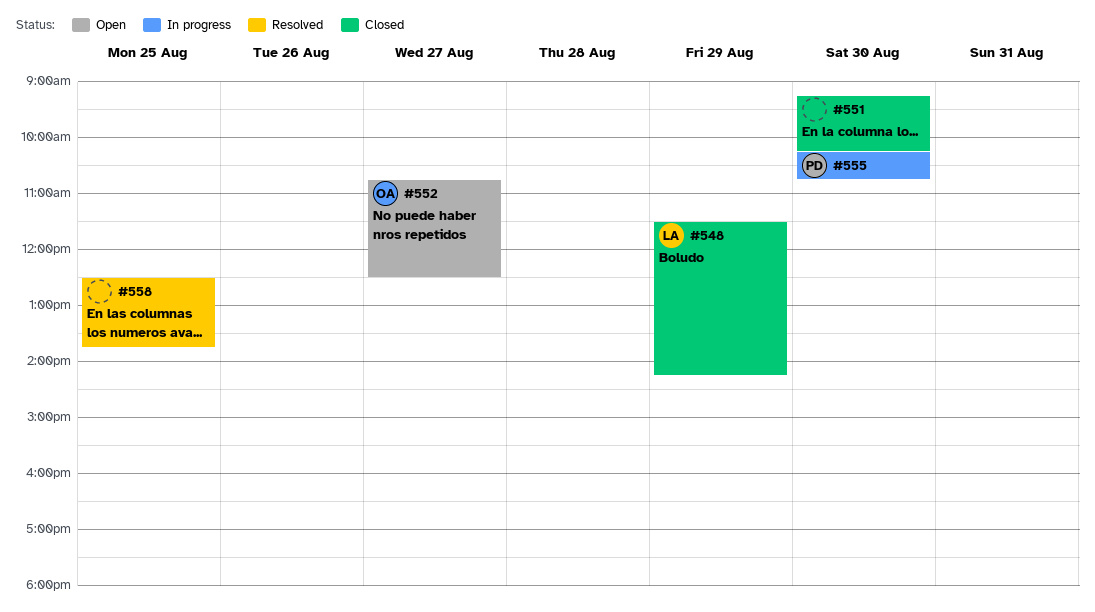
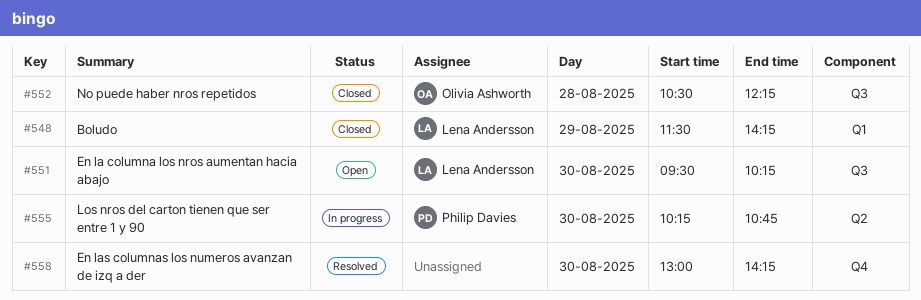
#551, status: Closed -> Open
#551, owner: none -> Lena Andersson
#551, begins: 09:15 -> 09:30
#552, status: Open -> Closed
#552, day: Aug 27 -> Aug 28
#552, begins: 10:45 -> 10:30
#552, ends: 12:30 -> 12:15
#558, day: Aug 25 -> Aug 30
#558, begins: 12:30 -> 13:00
#558, ends: 13:45 -> 14:15

